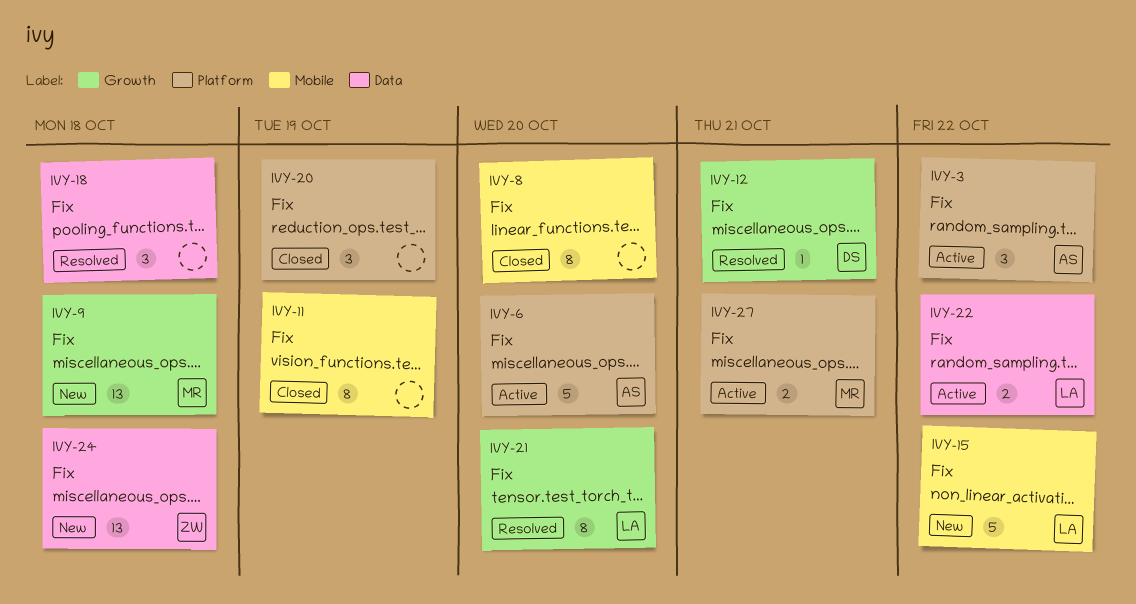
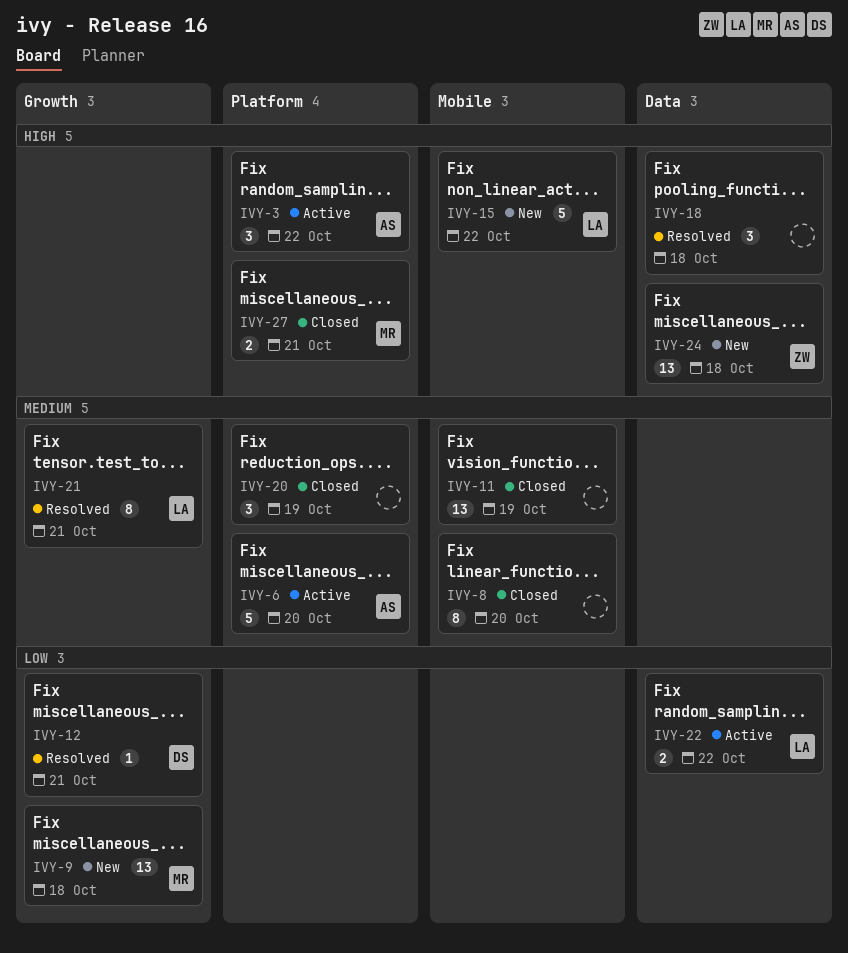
IVY-11, estimate: 8 -> 13
IVY-21, due: Oct 20 -> Oct 21
IVY-27, status: Active -> Closed

